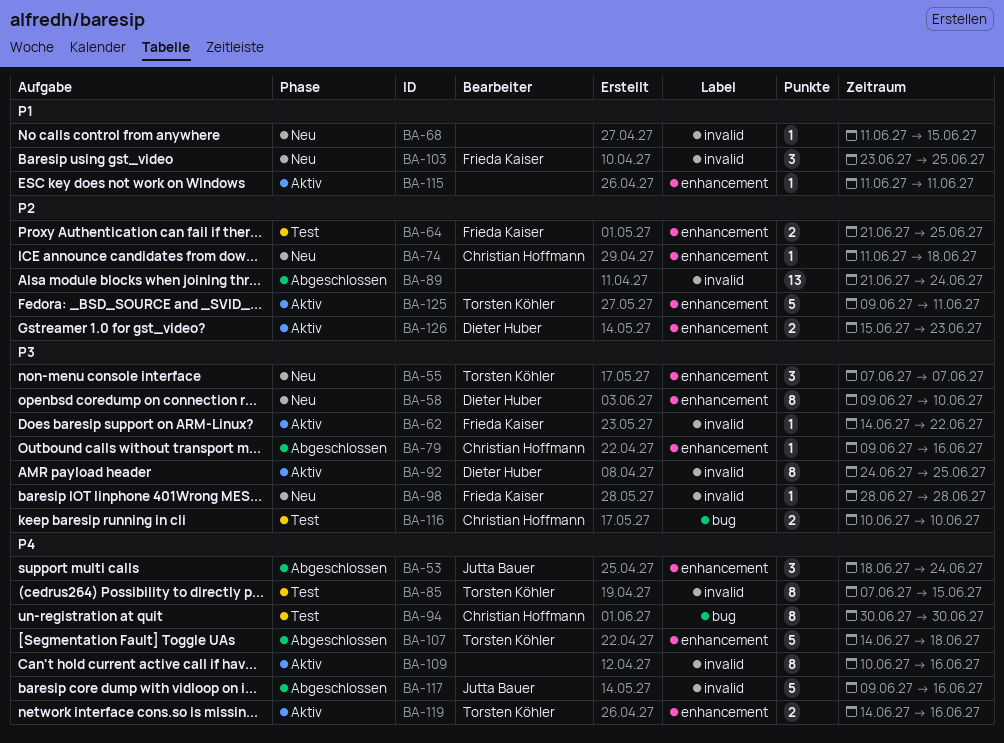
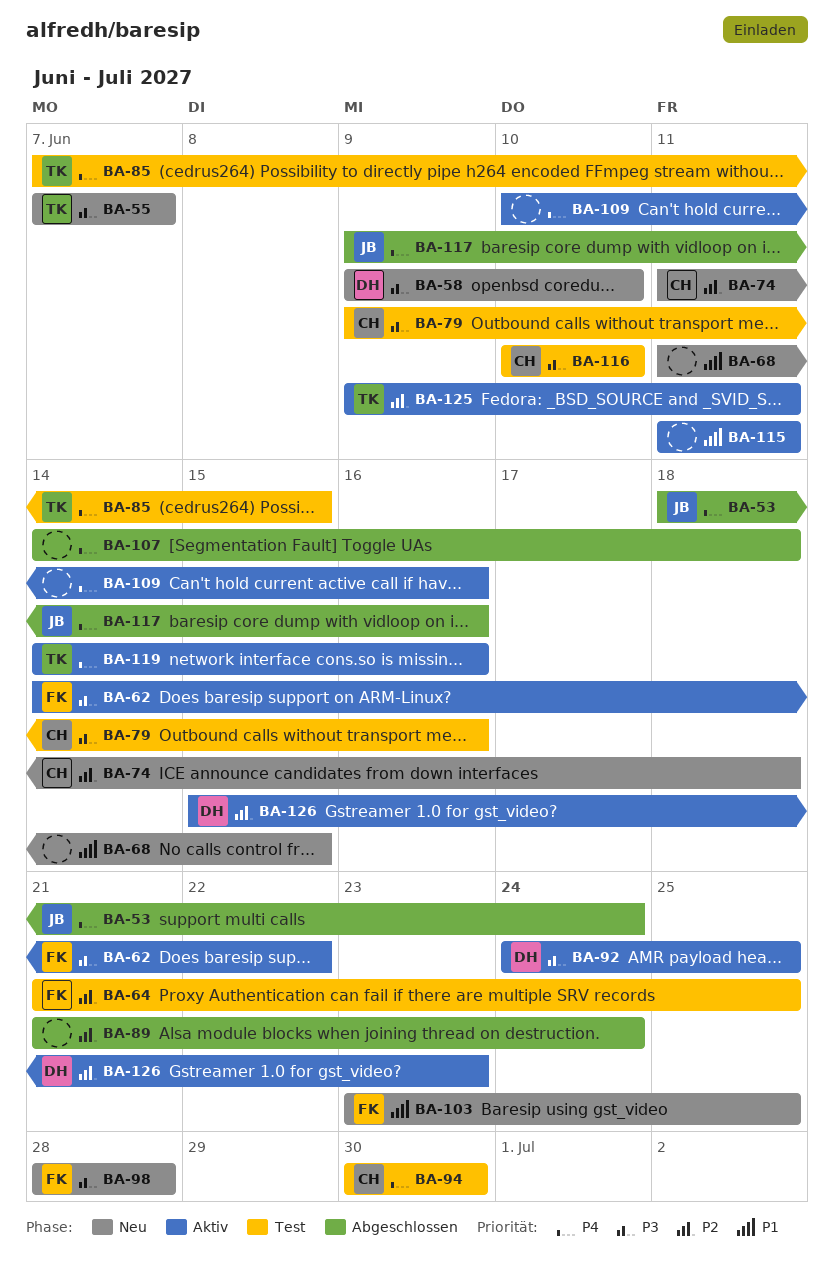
BA-79, status: Abgeschlossen -> Test
BA-107, owner: Torsten Köhler -> none

